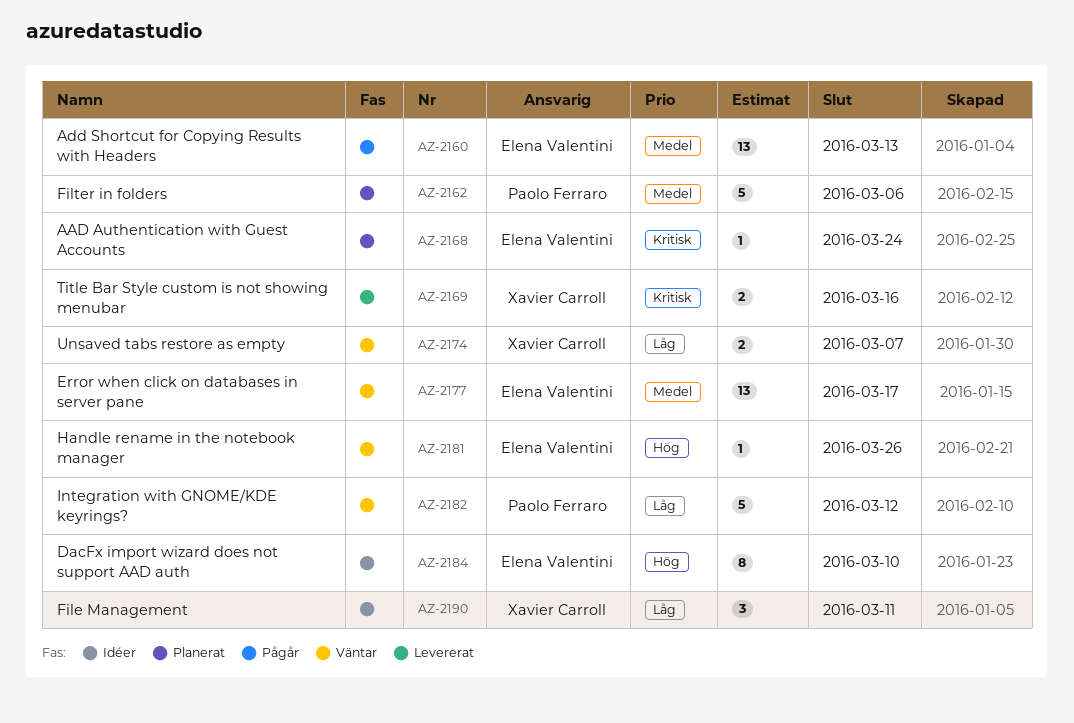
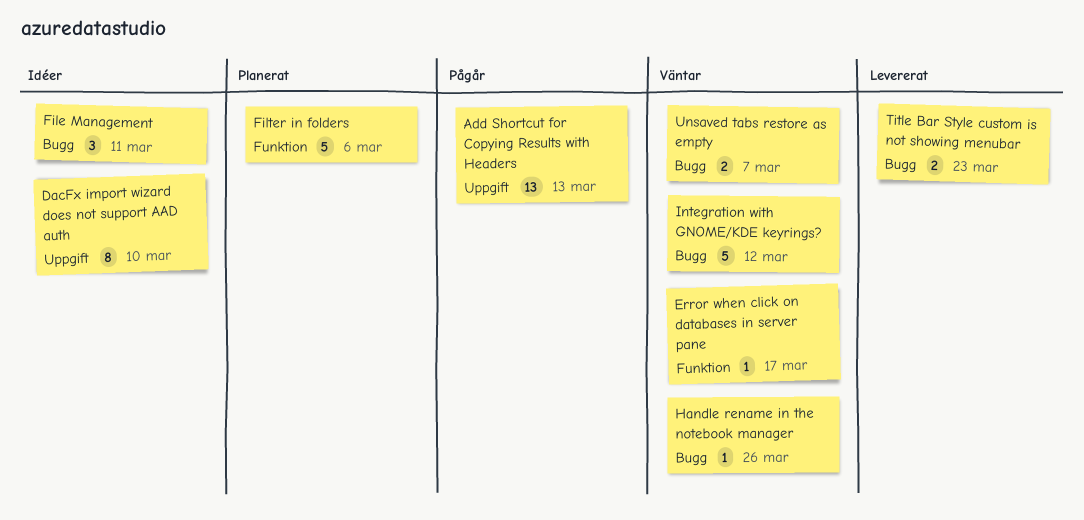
AAD Authentication with Guest Accounts: present -> none
Error when click on databases in server pane, estimate: 13 -> 1
Title Bar Style custom is not showing menubar, due: Mar 16 -> Mar 23

